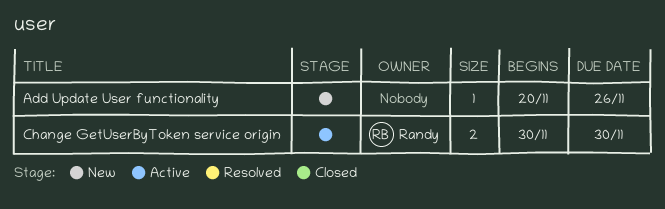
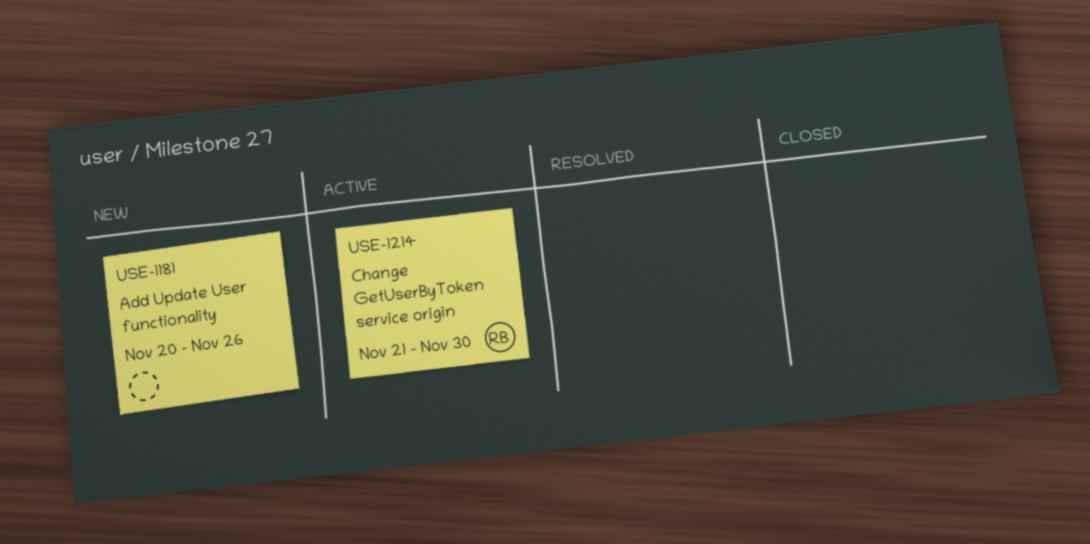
Change GetUserByToken service origin, start: Nov 30 -> Nov 21

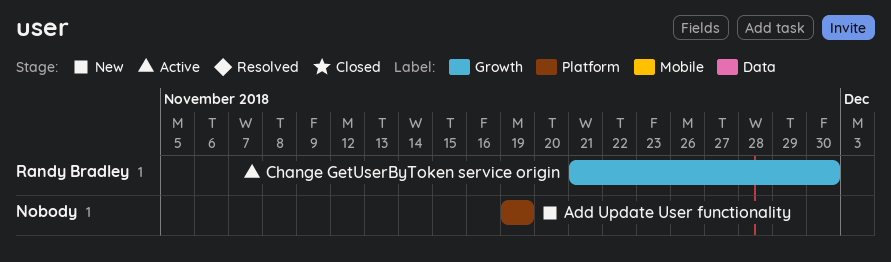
Add Update User functionality, start: Nov 20 -> Nov 19
Add Update User functionality, due: Nov 26 -> Nov 19

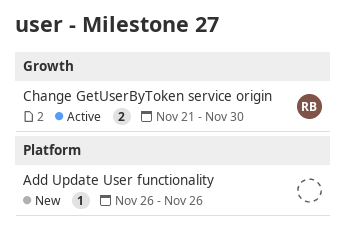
Add Update User functionality, start: Nov 19 -> Nov 26
Add Update User functionality, due: Nov 19 -> Nov 26

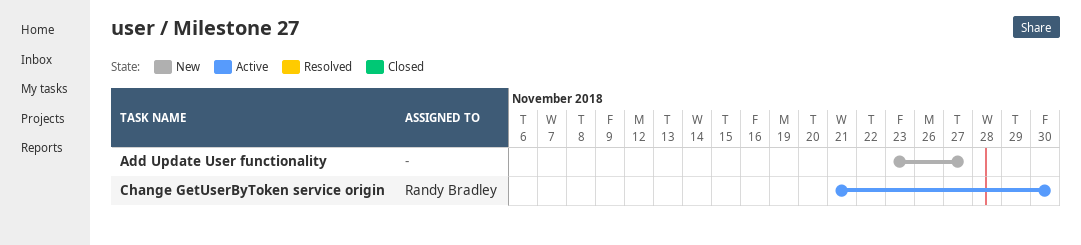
Add Update User functionality, start: Nov 26 -> Nov 23
Add Update User functionality, due: Nov 26 -> Nov 27

